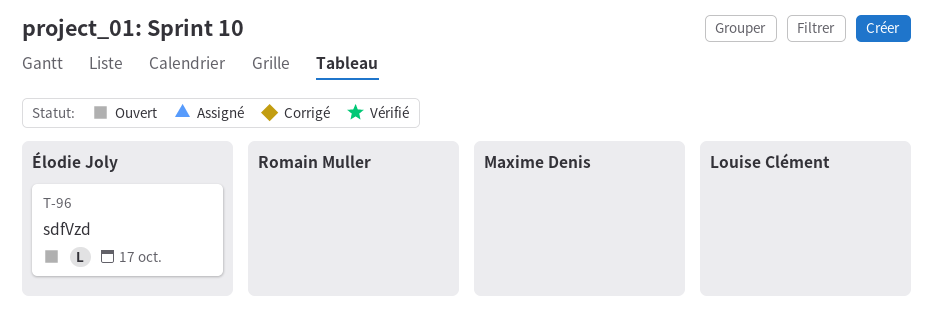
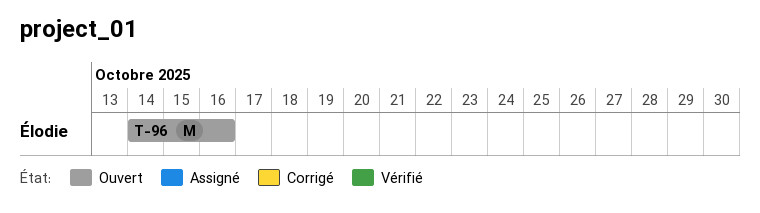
T-96, estimate: L -> M
T-96, due: Oct 17 -> Oct 16

